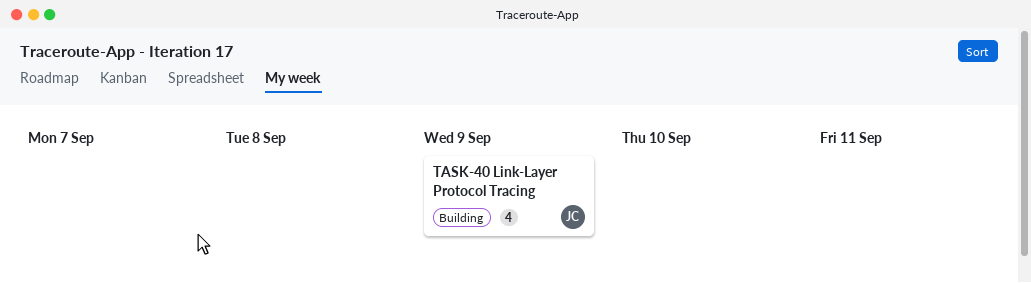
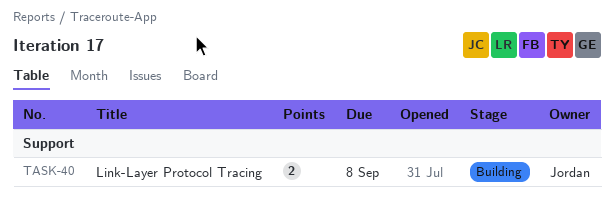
TASK-40, estimate: 4 -> 2
TASK-40, due: Sep 9 -> Sep 8

